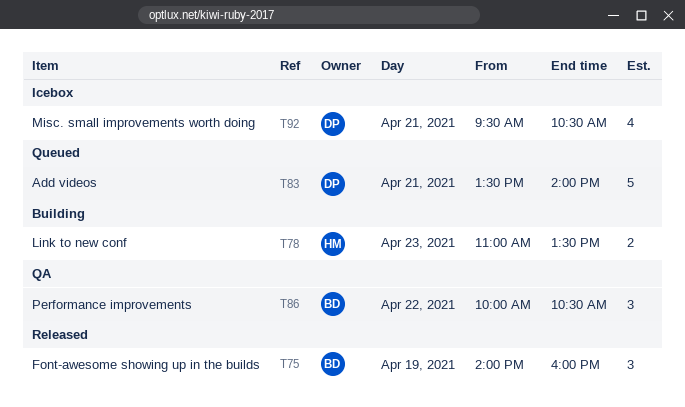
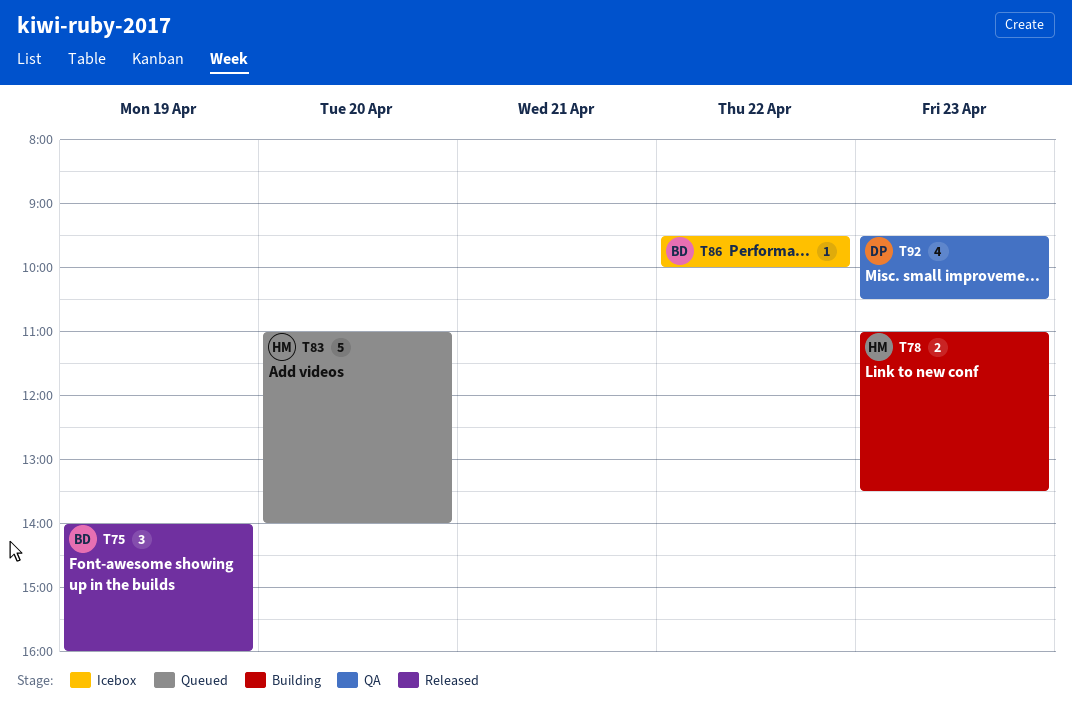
T83, owner: DP -> HM
T83, day: Apr 21 -> Apr 20
T83, begins: 13:30 -> 11:00
T86, status: QA -> Icebox
T86, estimate: 3 -> 1
T86, begins: 10:00 -> 09:30
T86, ends: 10:30 -> 10:00
T92, status: Icebox -> QA
T92, day: Apr 21 -> Apr 23

